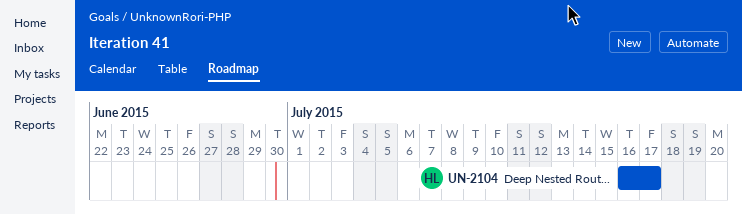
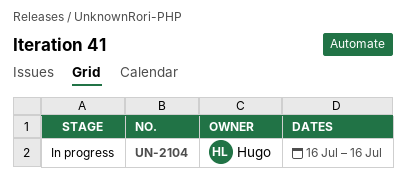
UN-2104, due: Jul 17 -> Jul 16

